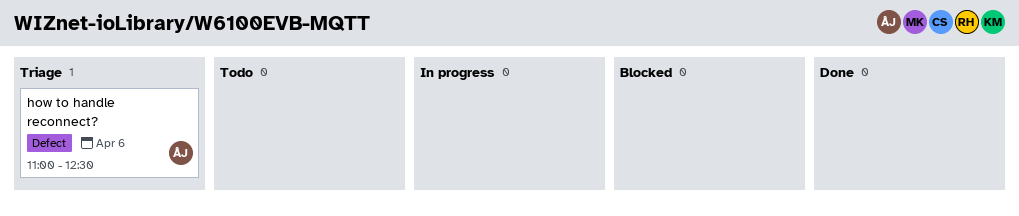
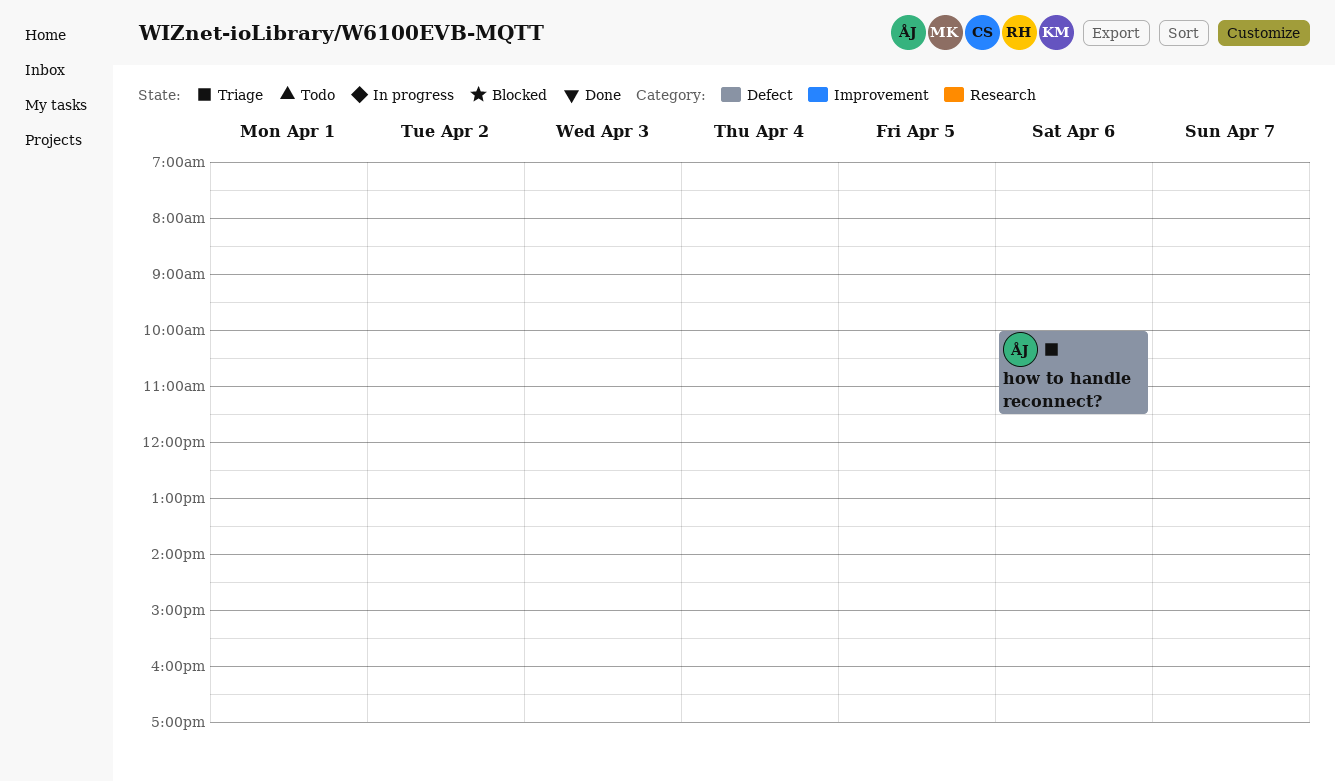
how to handle reconnect?, begins: 11:00 -> 10:00
how to handle reconnect?, ends: 12:30 -> 11:30

